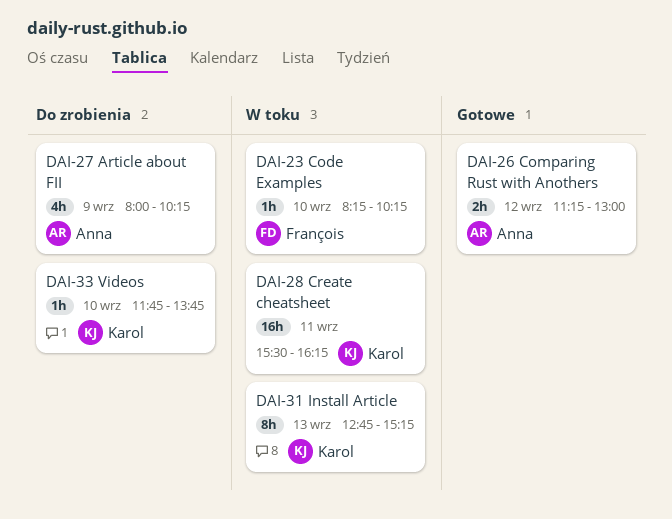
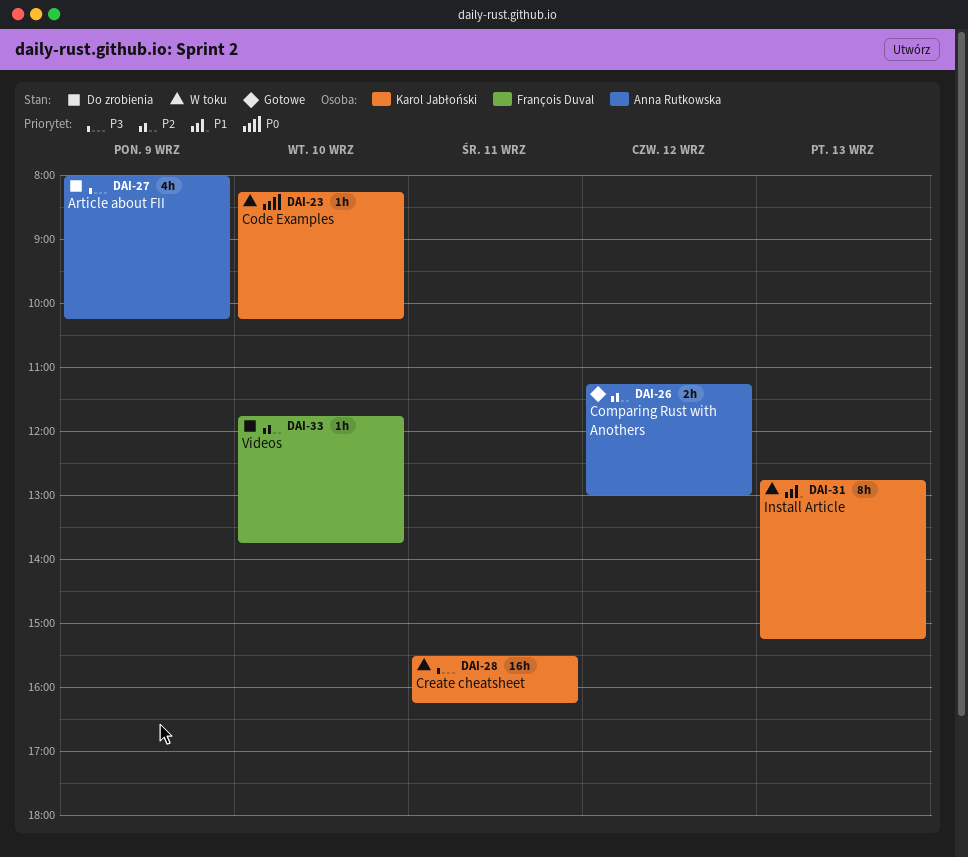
DAI-23, owner: François Duval -> Karol Jabłoński
DAI-33, owner: Karol Jabłoński -> François Duval

